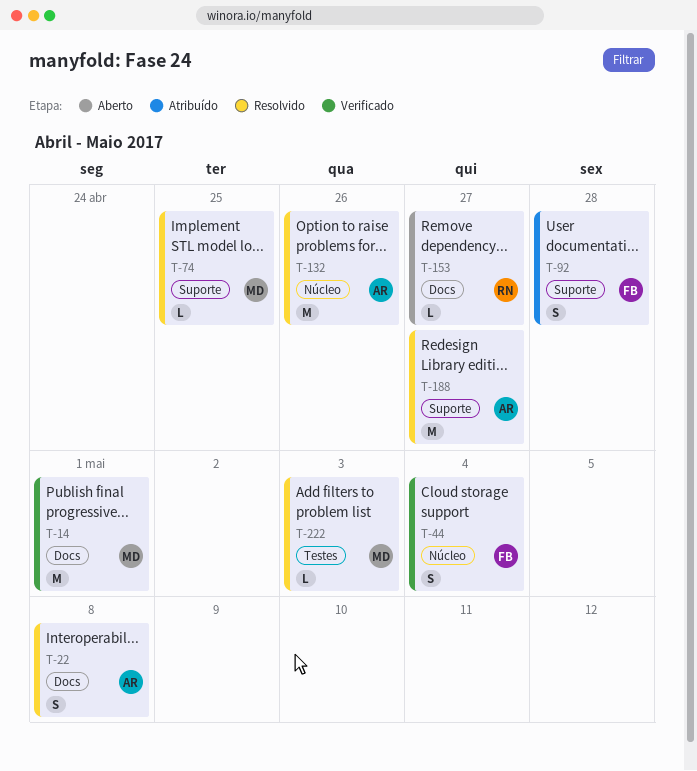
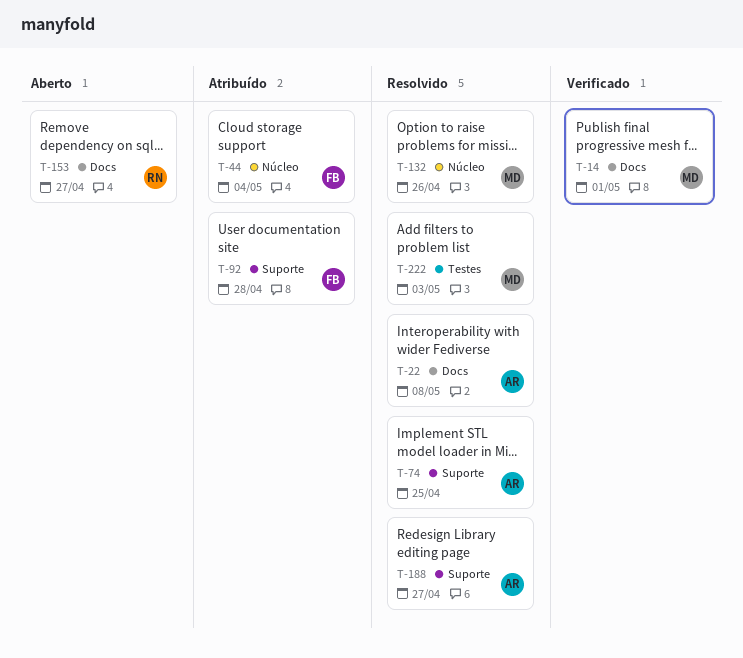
T-44, status: Verificado -> Atribuído
T-74, owner: MD -> AR
T-132, owner: AR -> MD

